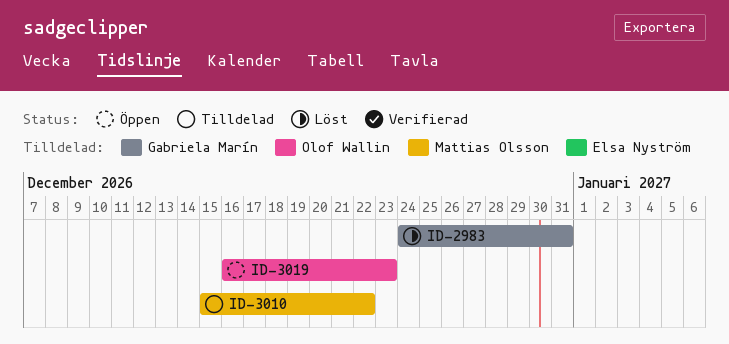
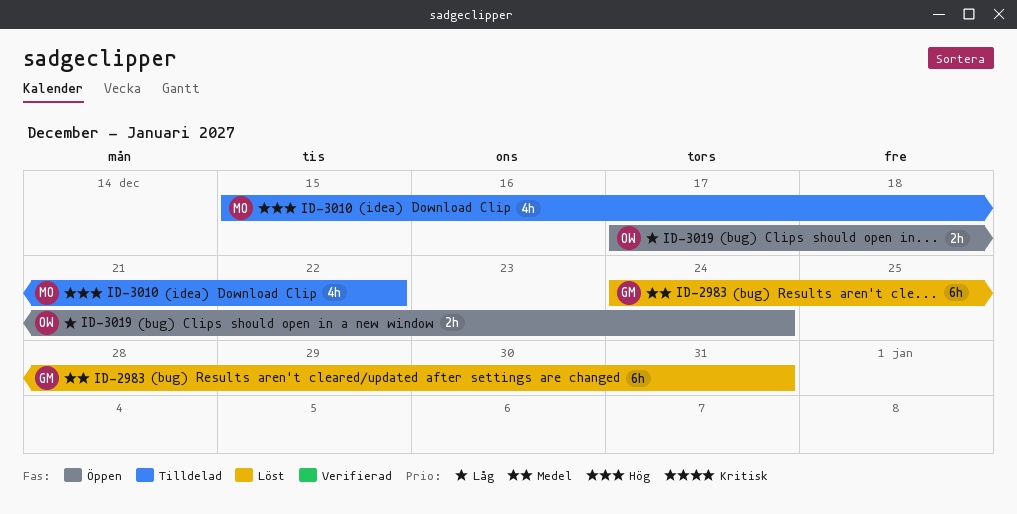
ID-3019, start: Dec 16 -> Dec 17
ID-3019, due: Dec 23 -> Dec 24

